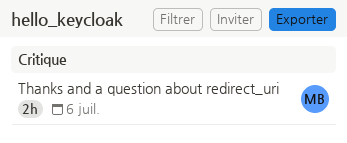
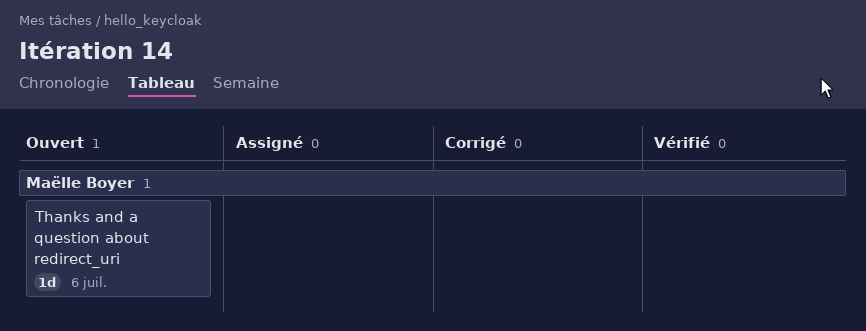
Thanks and a question about redirect_uri, estimate: 2h -> 1d

